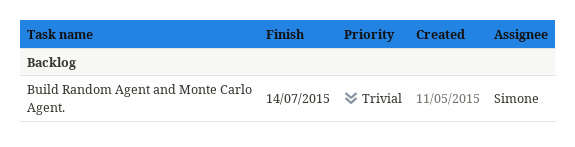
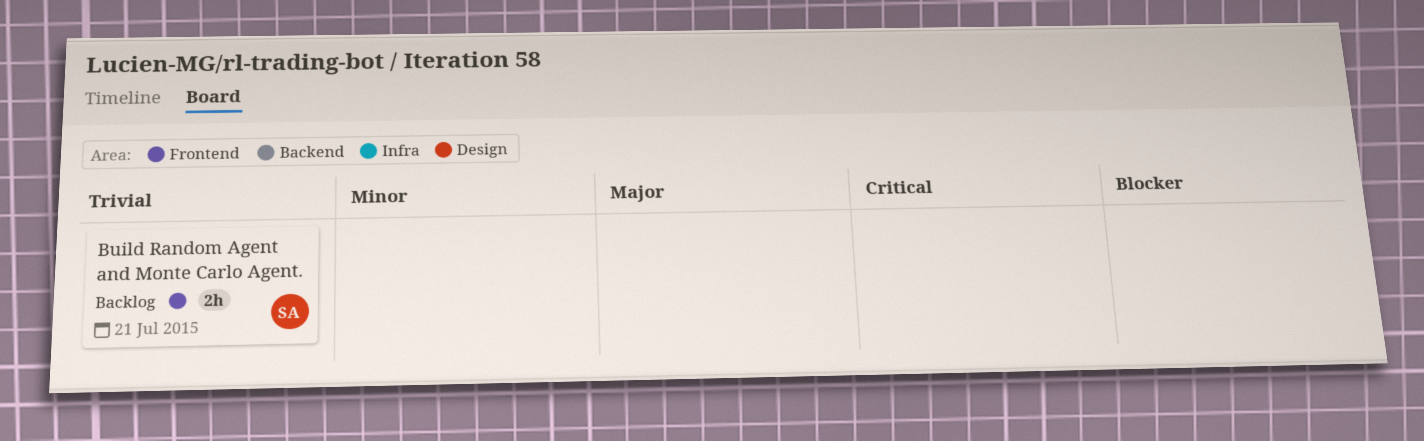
Build Random Agent and Monte Carlo Agent., due: Jul 14 -> Jul 21

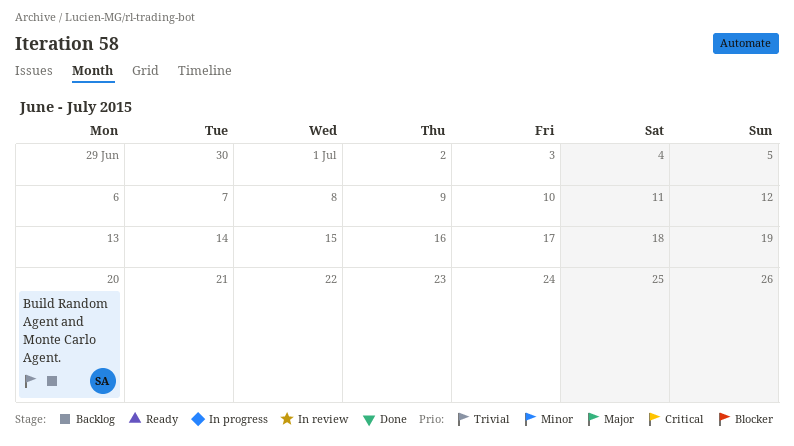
Build Random Agent and Monte Carlo Agent., due: Jul 21 -> Jul 20

